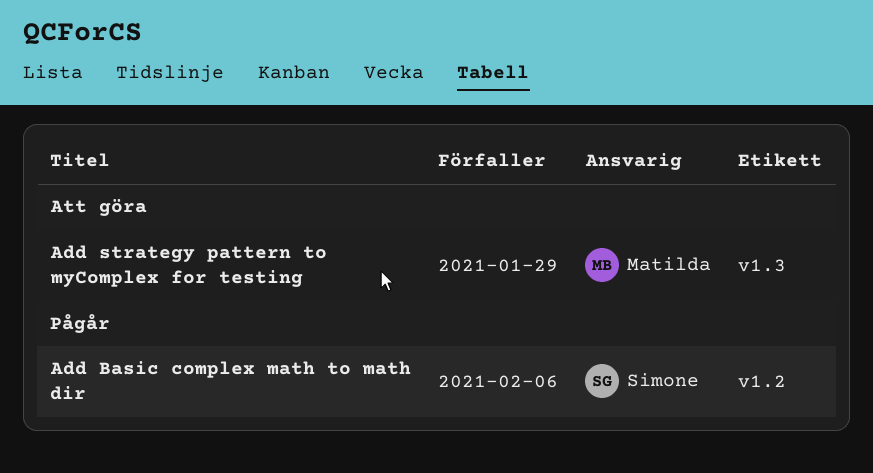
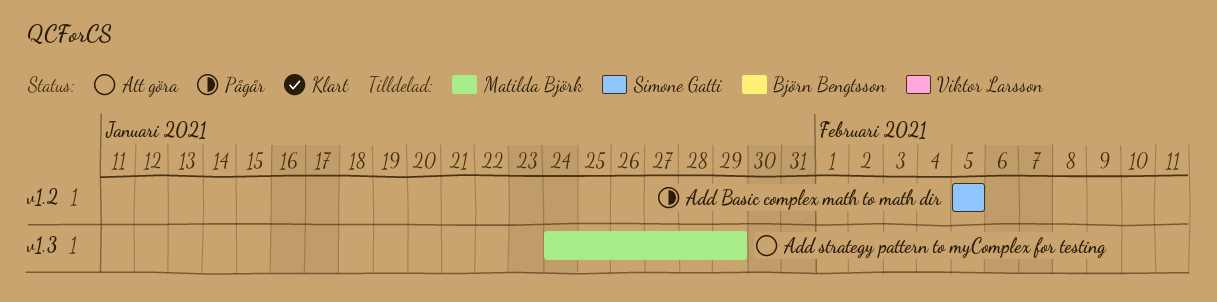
Add Basic complex math to math dir, due: Feb 6 -> Feb 5

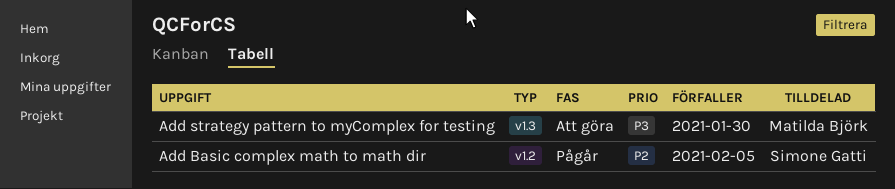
Add strategy pattern to myComplex for testing, due: Jan 29 -> Jan 30

